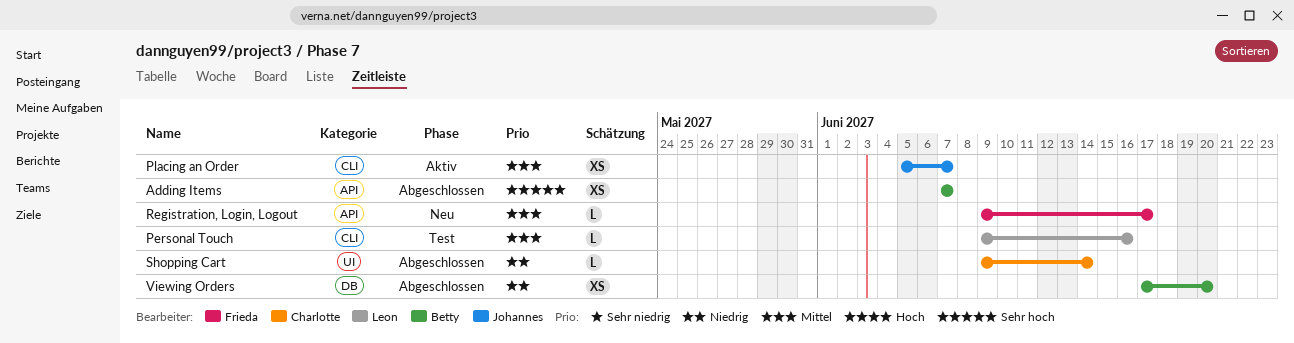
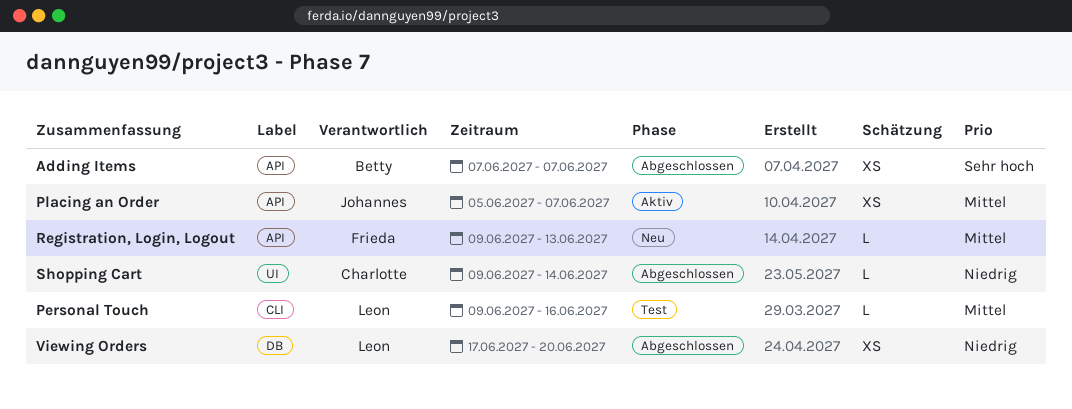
Placing an Order, label: CLI -> API
Registration, Login, Logout, due: Jun 17 -> Jun 13
Viewing Orders, owner: Betty -> Leon

